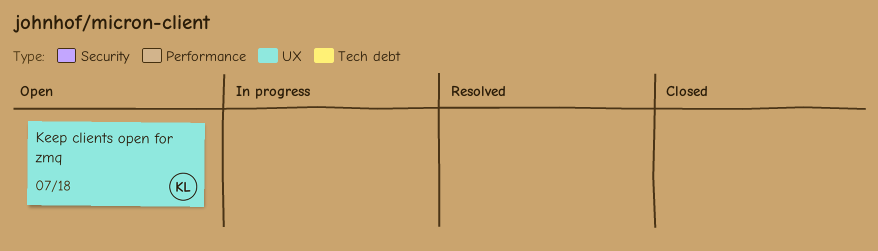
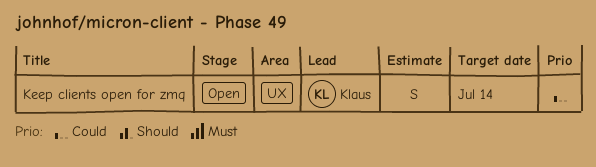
Keep clients open for zmq, due: Jul 18 -> Jul 14

